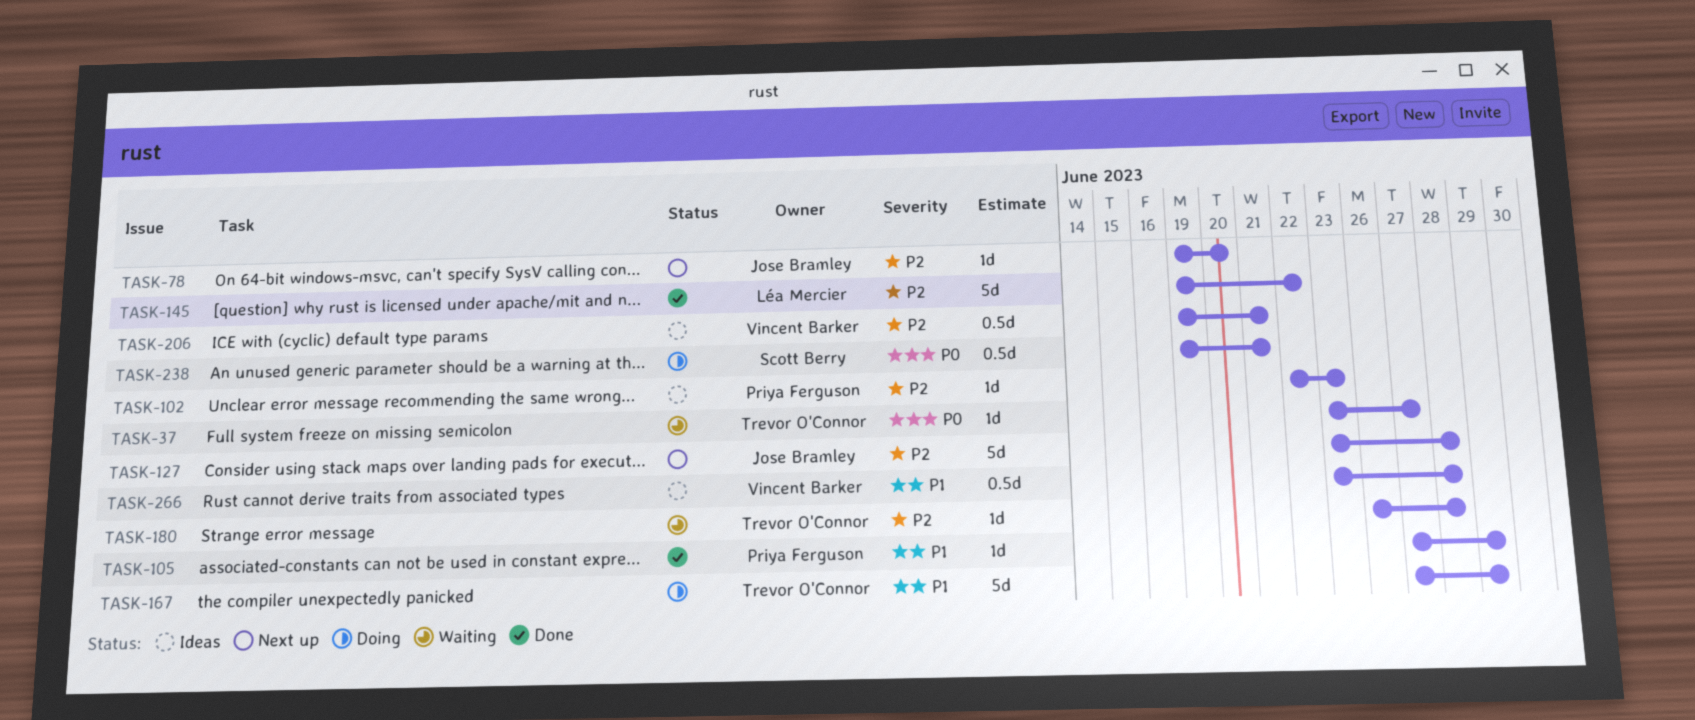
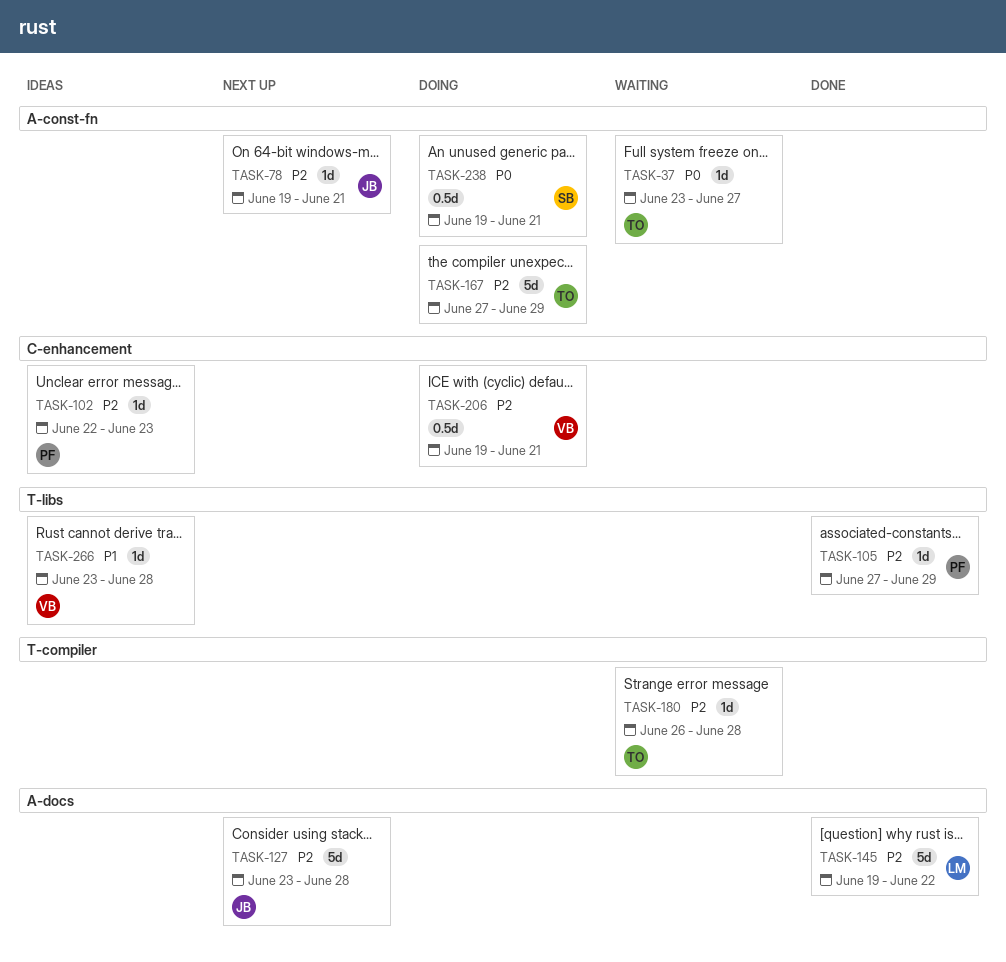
TASK-78, due: Jun 20 -> Jun 21
TASK-105, priority: P1 -> P2
TASK-167, priority: P1 -> P2
TASK-206, status: Ideas -> Doing
TASK-266, estimate: 0.5d -> 1d

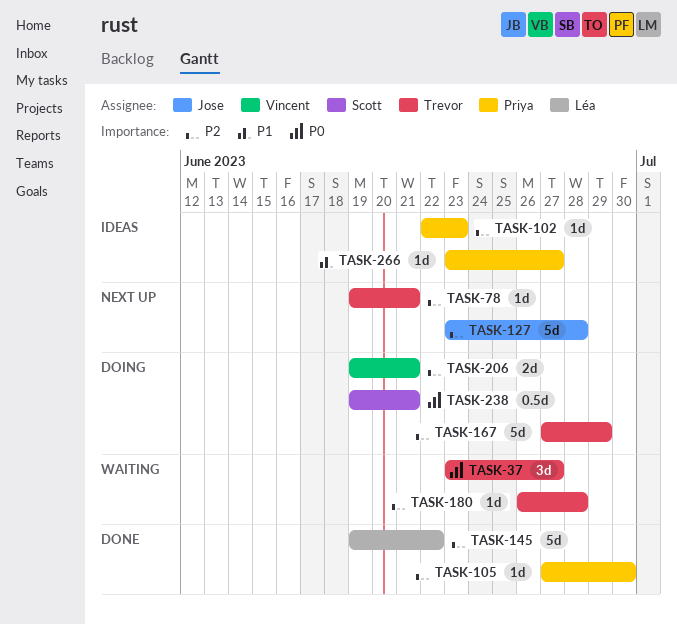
TASK-37, estimate: 1d -> 3d
TASK-78, owner: Jose -> Trevor
TASK-105, due: Jun 29 -> Jun 30
TASK-206, estimate: 0.5d -> 2d
TASK-266, owner: Vincent -> Priya
TASK-266, due: Jun 28 -> Jun 27

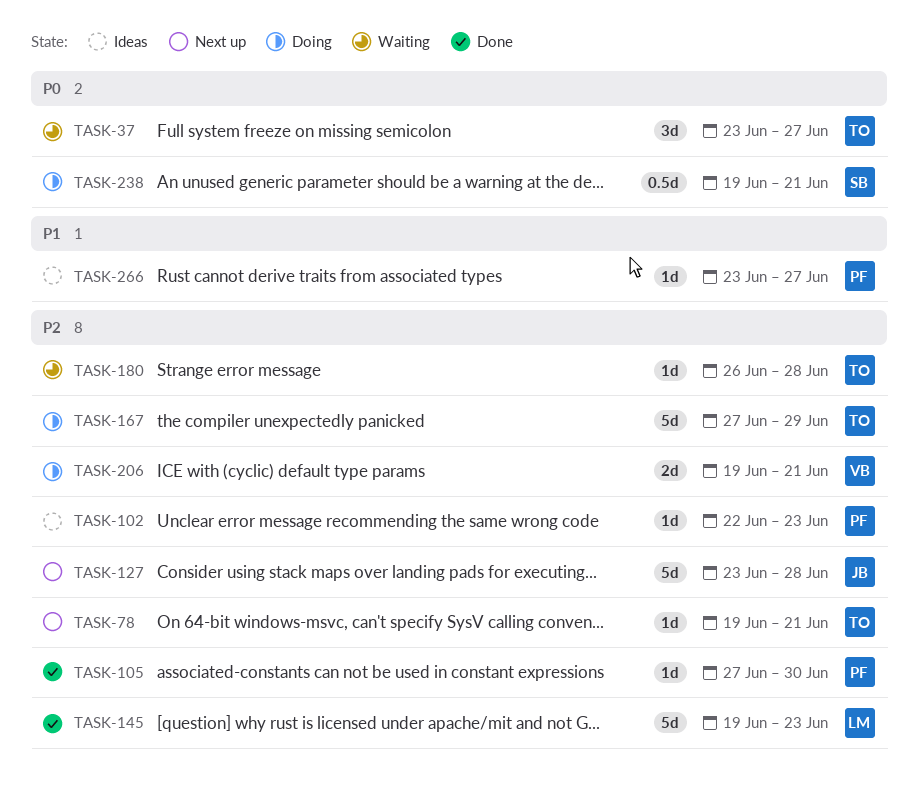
TASK-145, due: Jun 22 -> Jun 23

